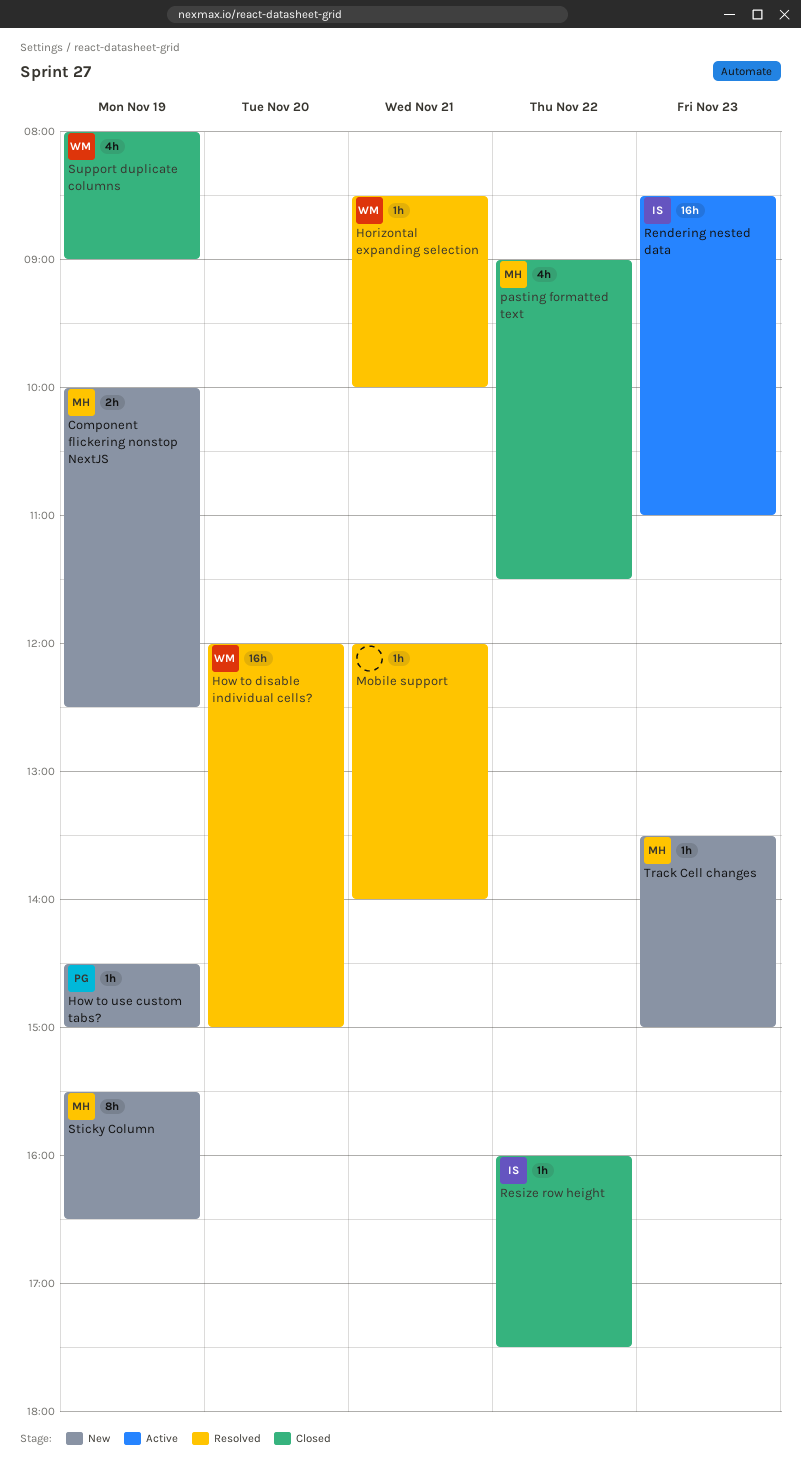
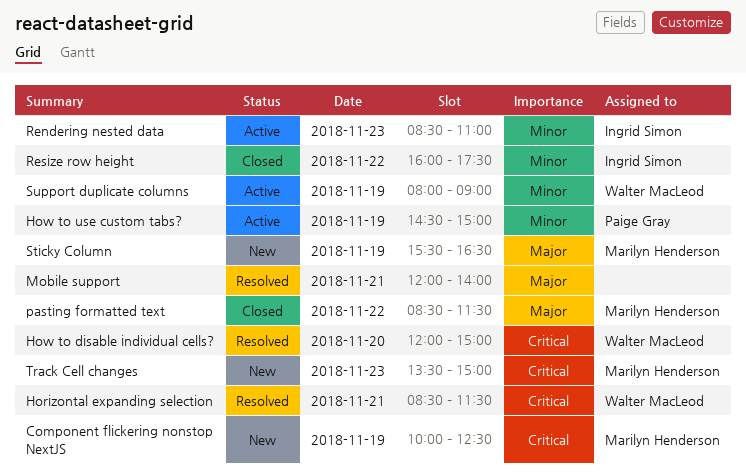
Horizontal expanding selection, ends: 10:00 -> 11:30
How to use custom tabs?, status: New -> Active
pasting formatted text, begins: 09:00 -> 08:30
Support duplicate columns, status: Closed -> Active

